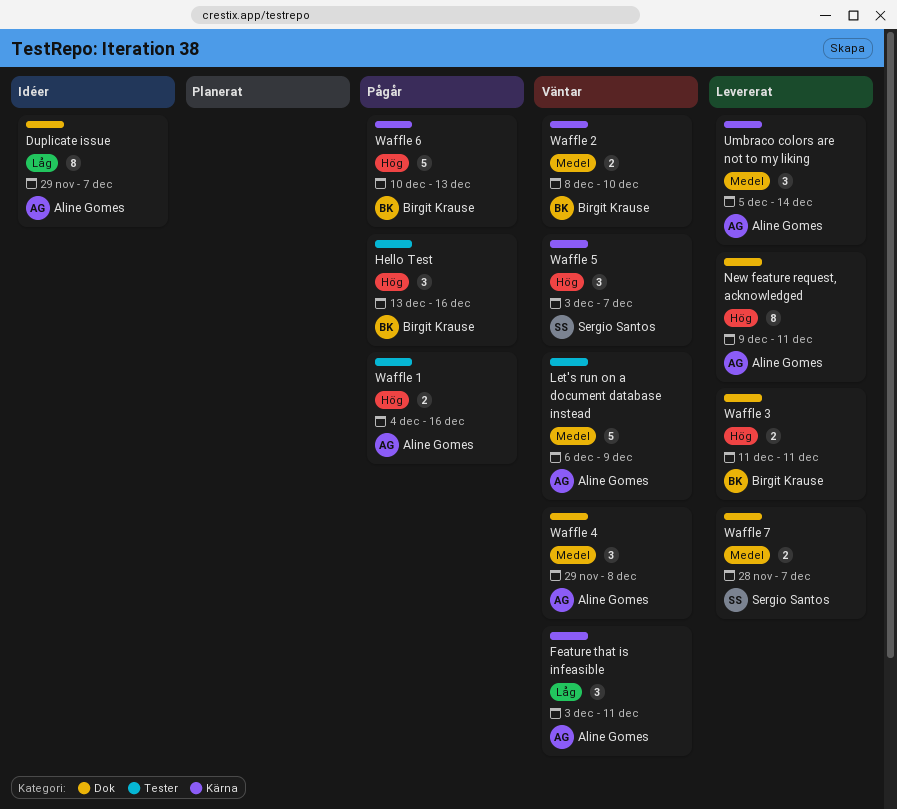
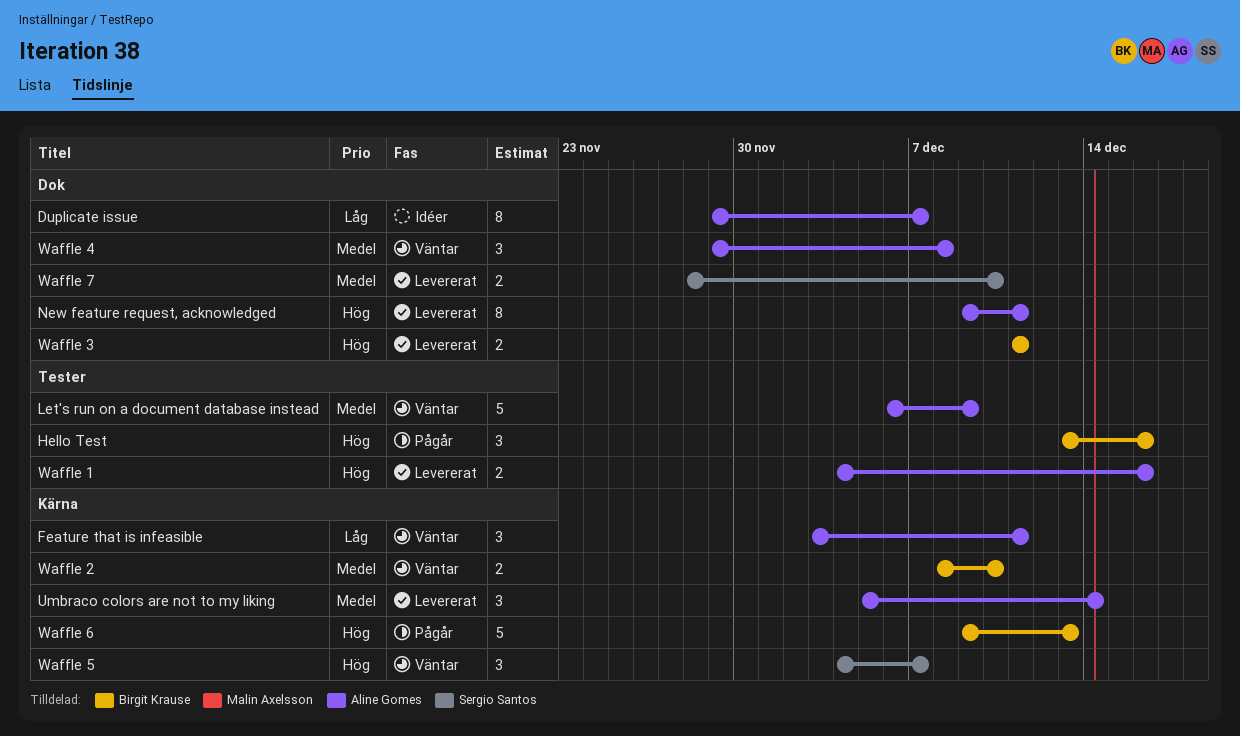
Waffle 1, status: Pågår -> Levererat
Waffle 5, start: Dec 3 -> Dec 4
Waffle 6, start: Dec 10 -> Dec 9
Waffle 7, due: Dec 7 -> Dec 10

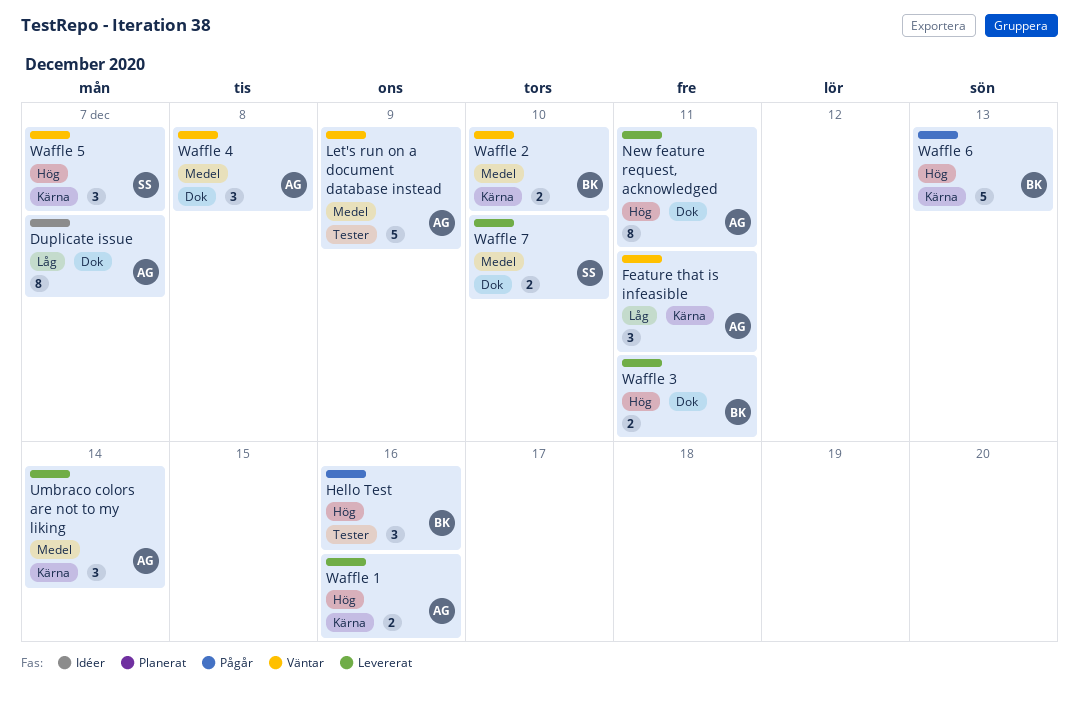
Waffle 1, label: Tester -> Kärna

